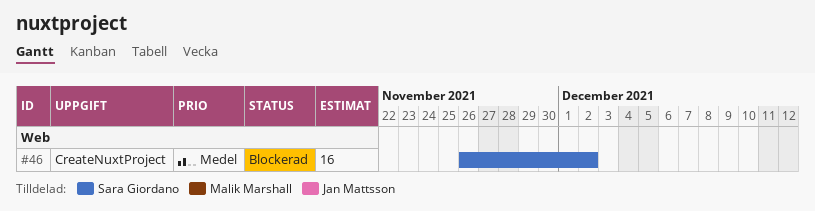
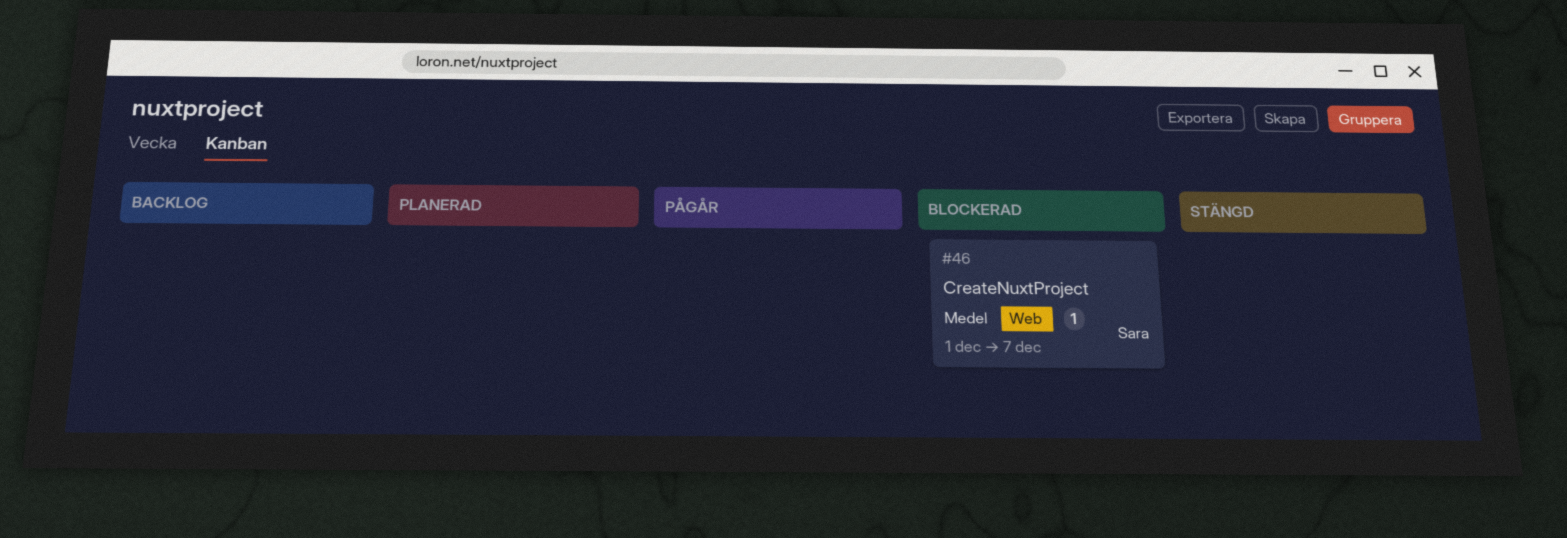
#46, estimate: 16 -> 1
#46, start: Nov 26 -> Dec 1
#46, due: Dec 2 -> Dec 7

